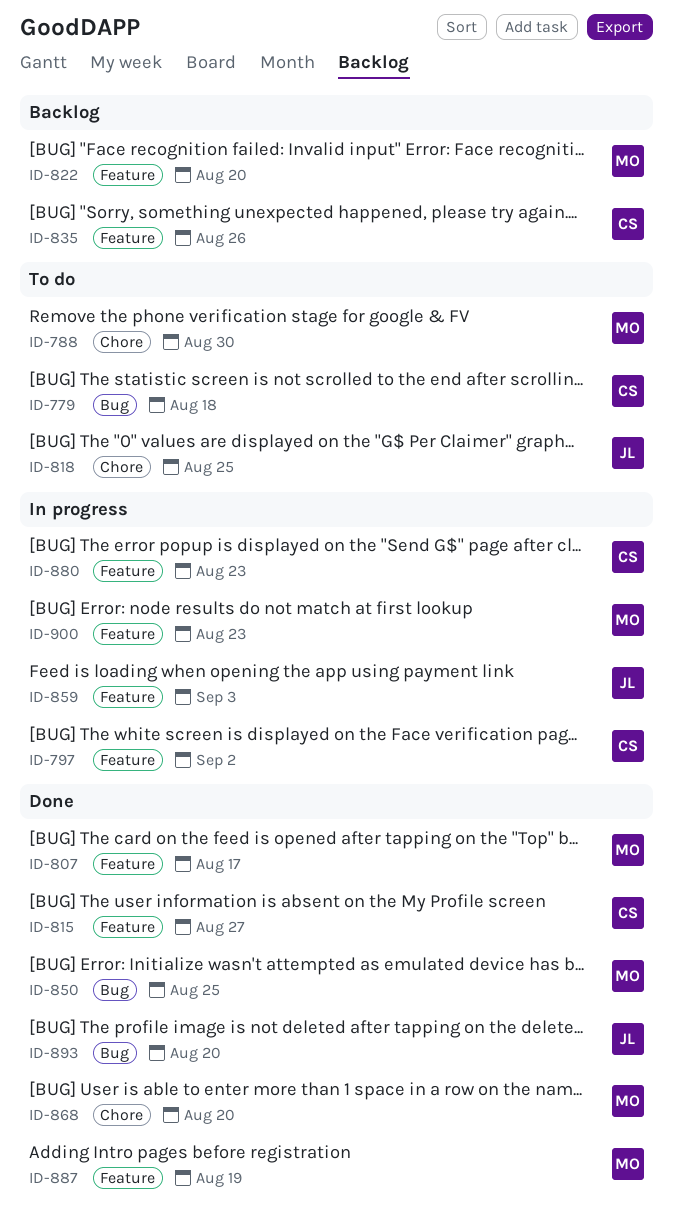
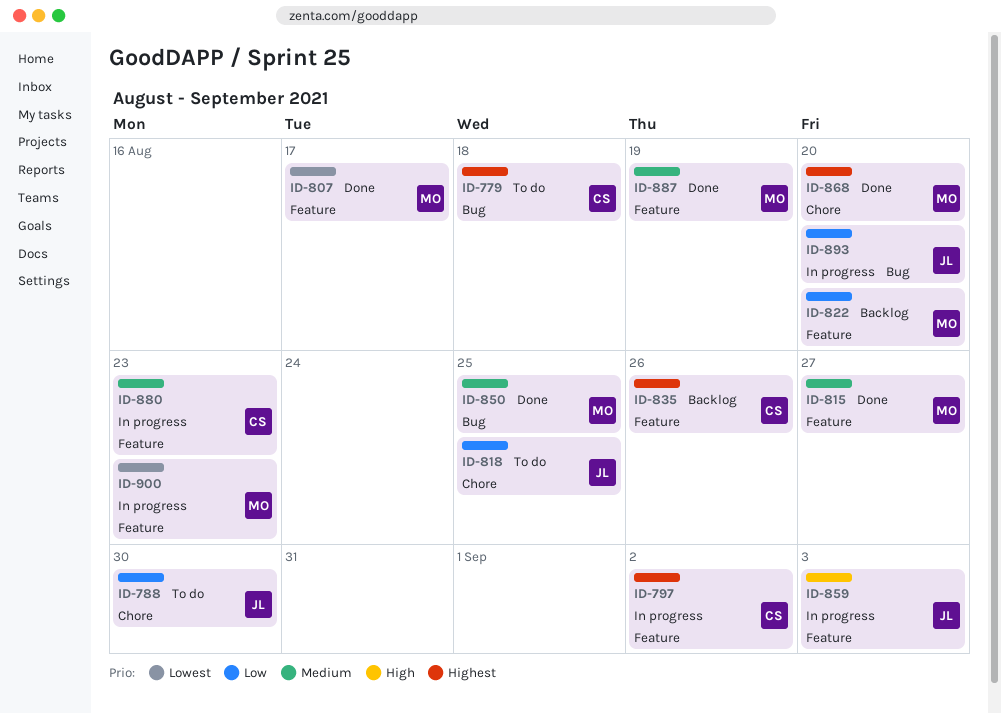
ID-788, owner: MO -> JL
ID-815, owner: CS -> MO
ID-893, status: Done -> In progress

